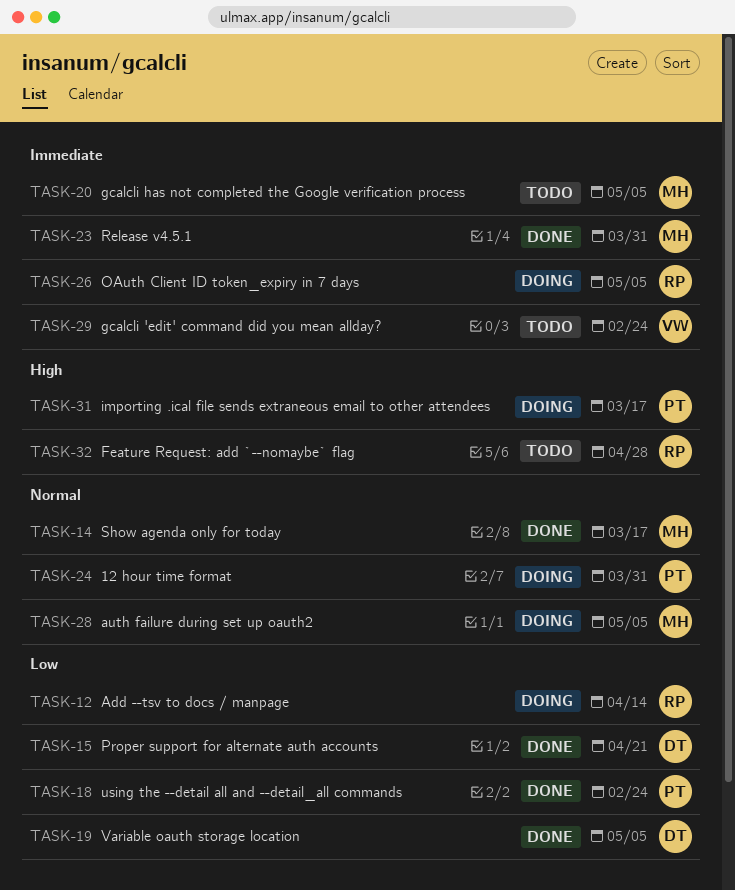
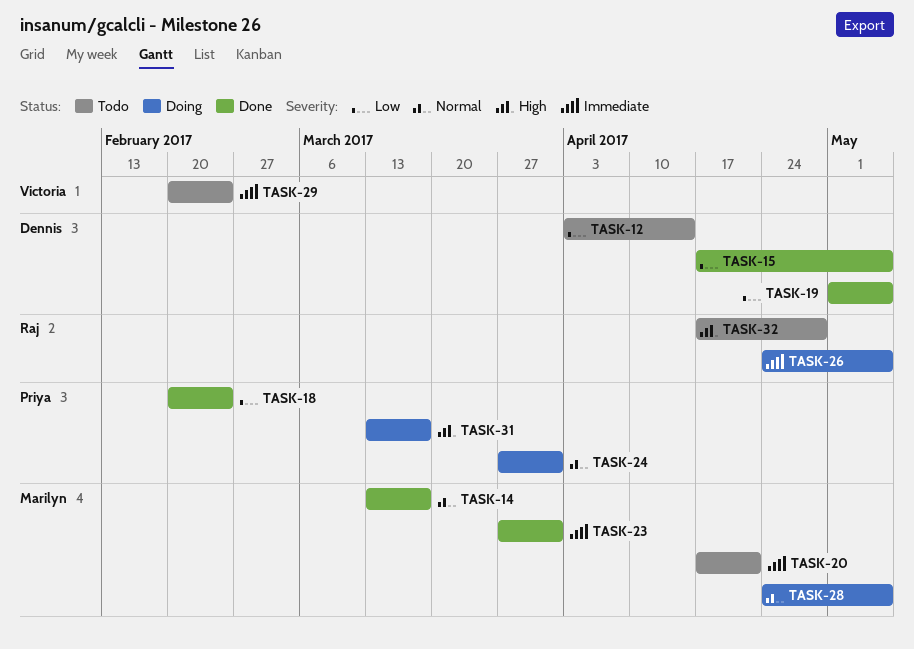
TASK-12, status: Doing -> Todo
TASK-12, owner: Raj -> Dennis
TASK-15, due: Apr 21 -> May 5
TASK-20, due: May 5 -> Apr 21

